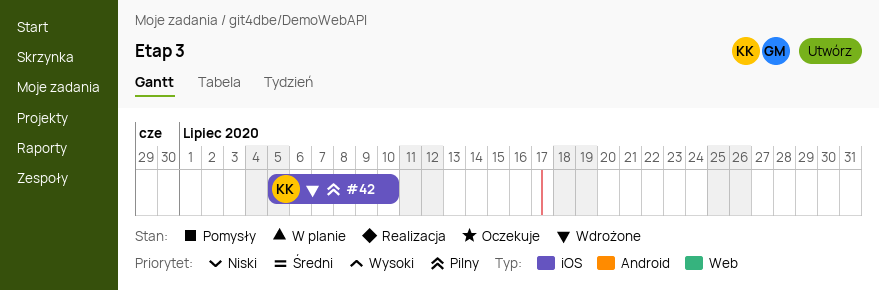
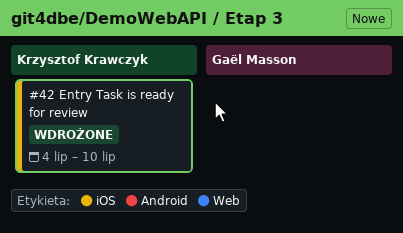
#42, start: Jul 5 -> Jul 4

